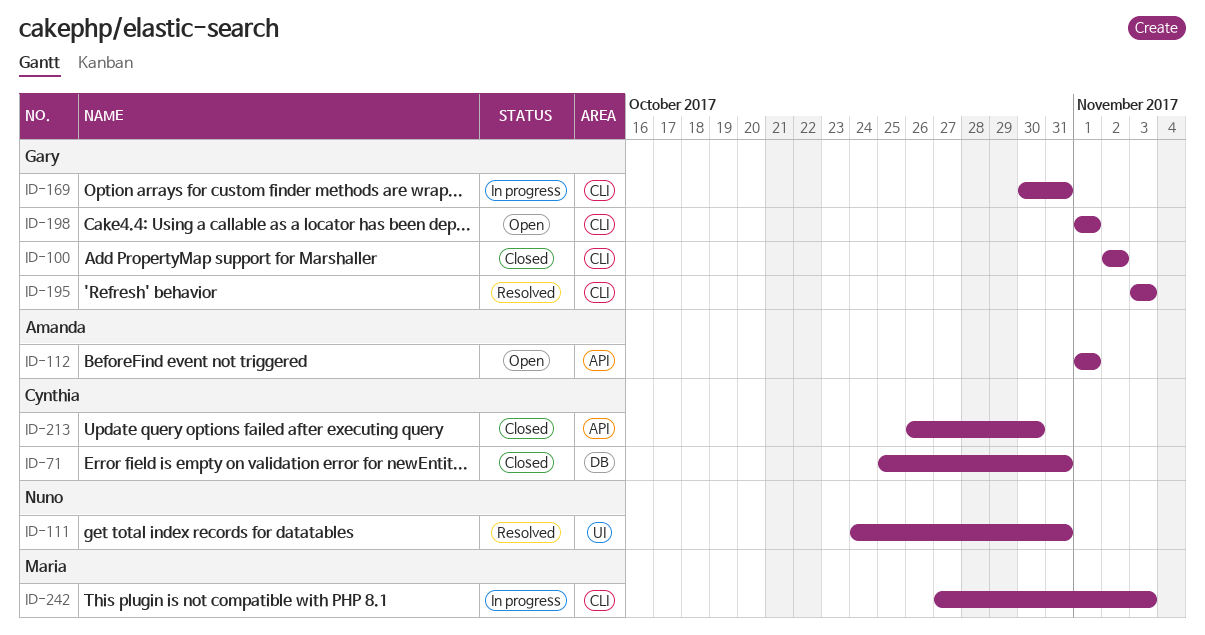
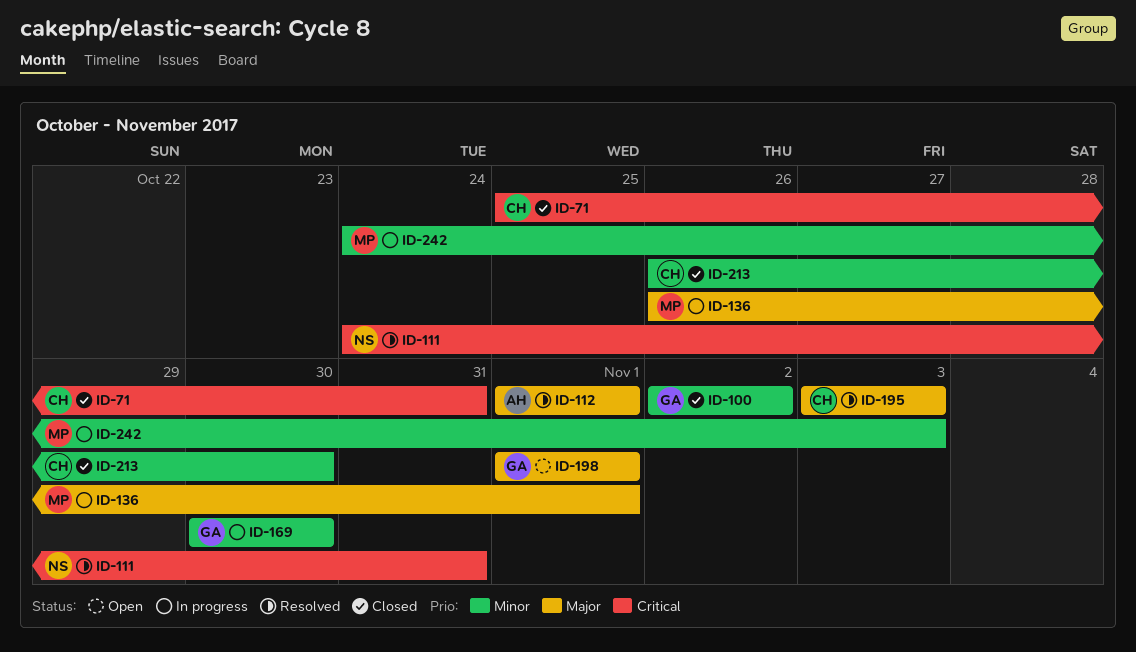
ID-112, status: Open -> Resolved
ID-136: none -> present
ID-169, due: Oct 31 -> Oct 30
ID-195, owner: Gary -> Cynthia
ID-242, start: Oct 27 -> Oct 24

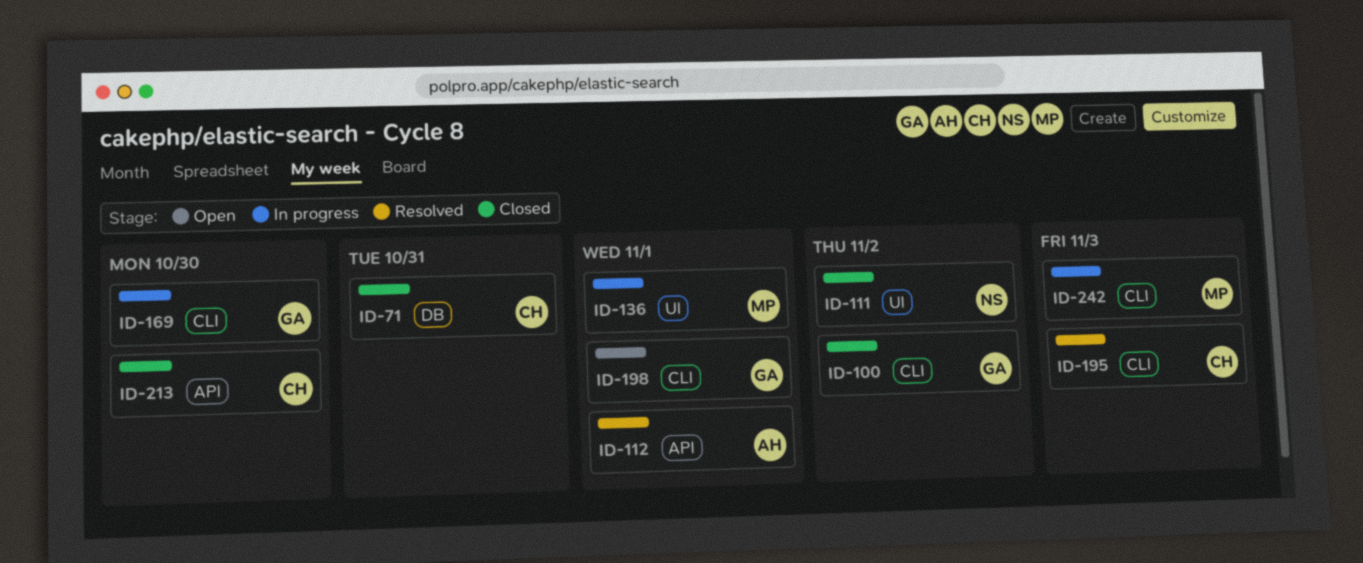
ID-111, status: Resolved -> Closed
ID-111, due: Oct 31 -> Nov 2

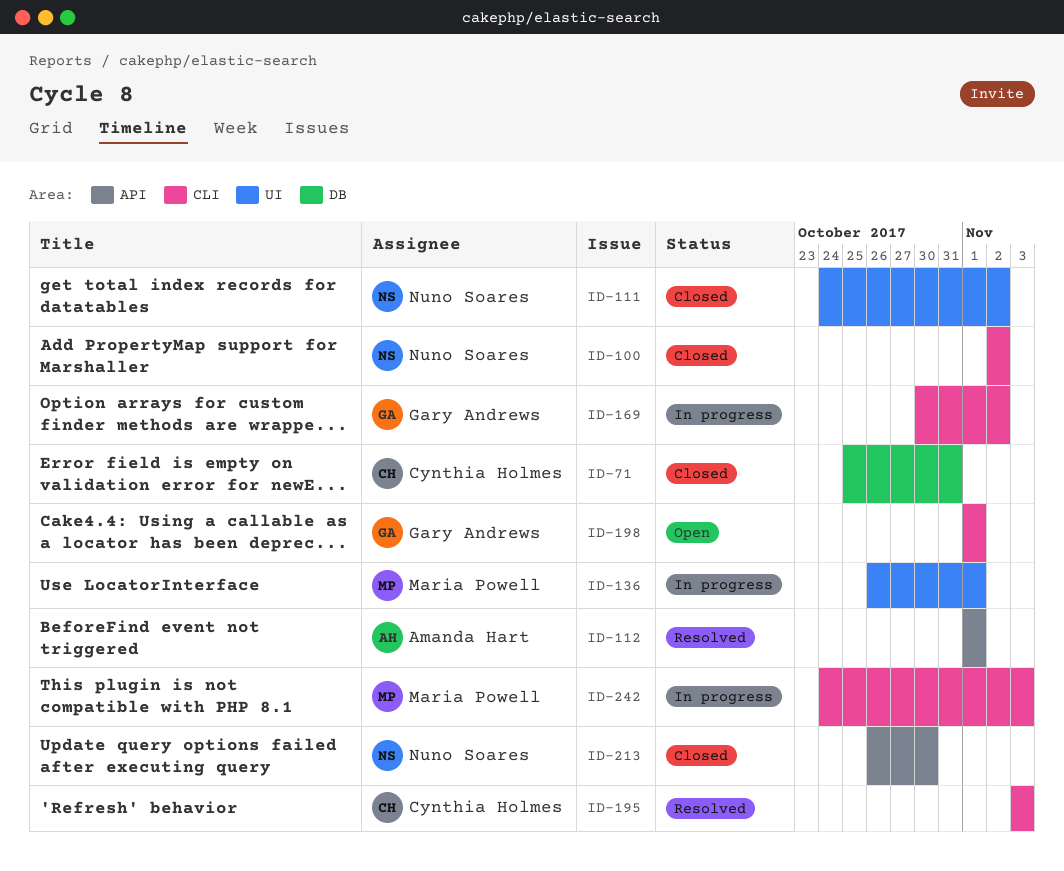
ID-100, owner: Gary Andrews -> Nuno Soares
ID-169, due: Oct 30 -> Nov 2
ID-213, owner: Cynthia Holmes -> Nuno Soares

